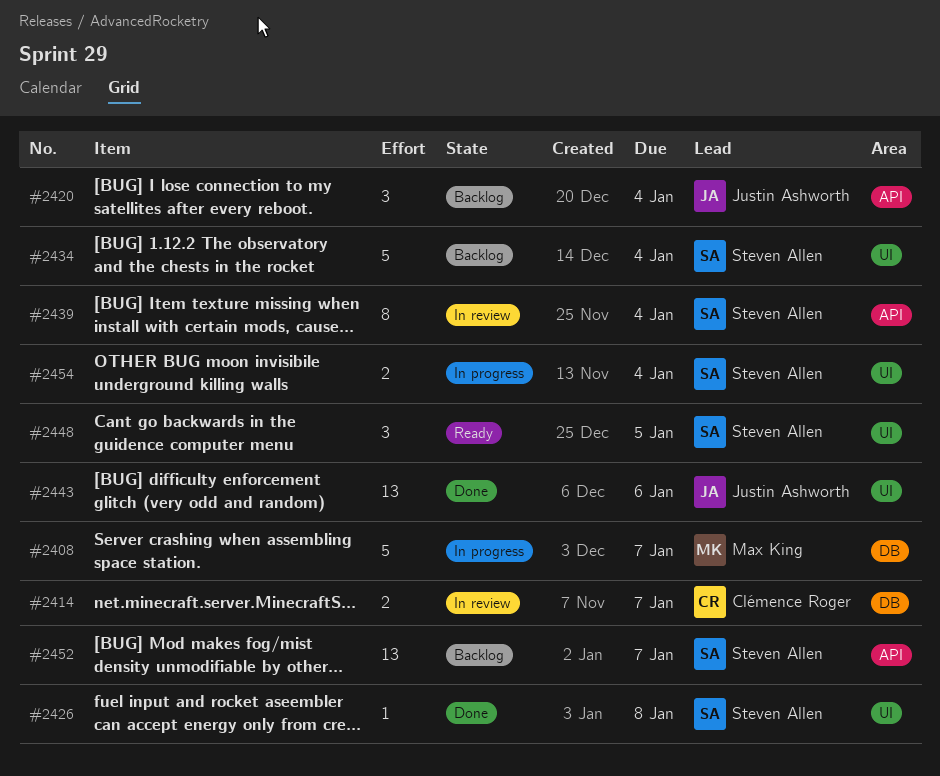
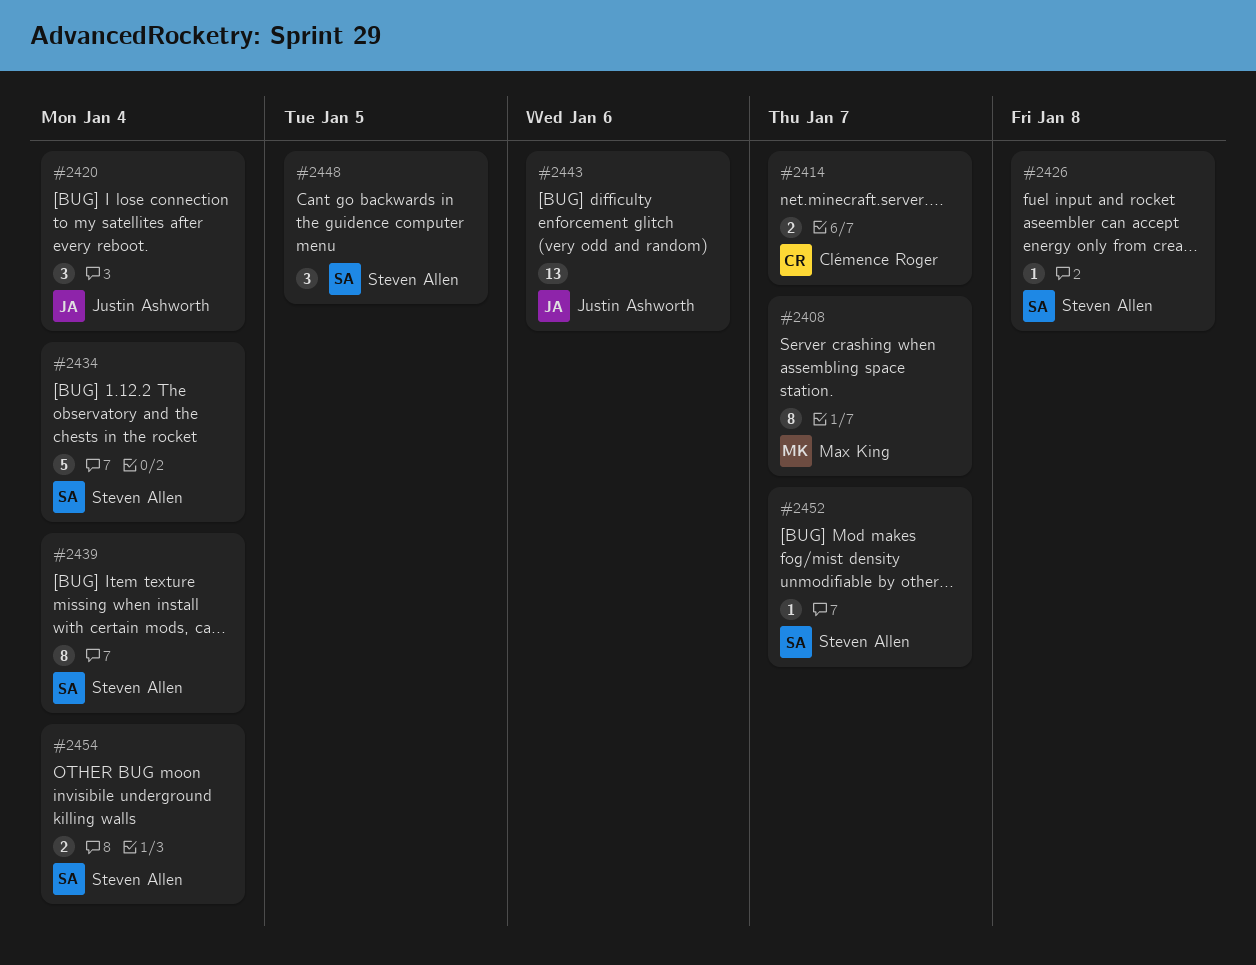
#2408, estimate: 5 -> 8
#2452, estimate: 13 -> 1

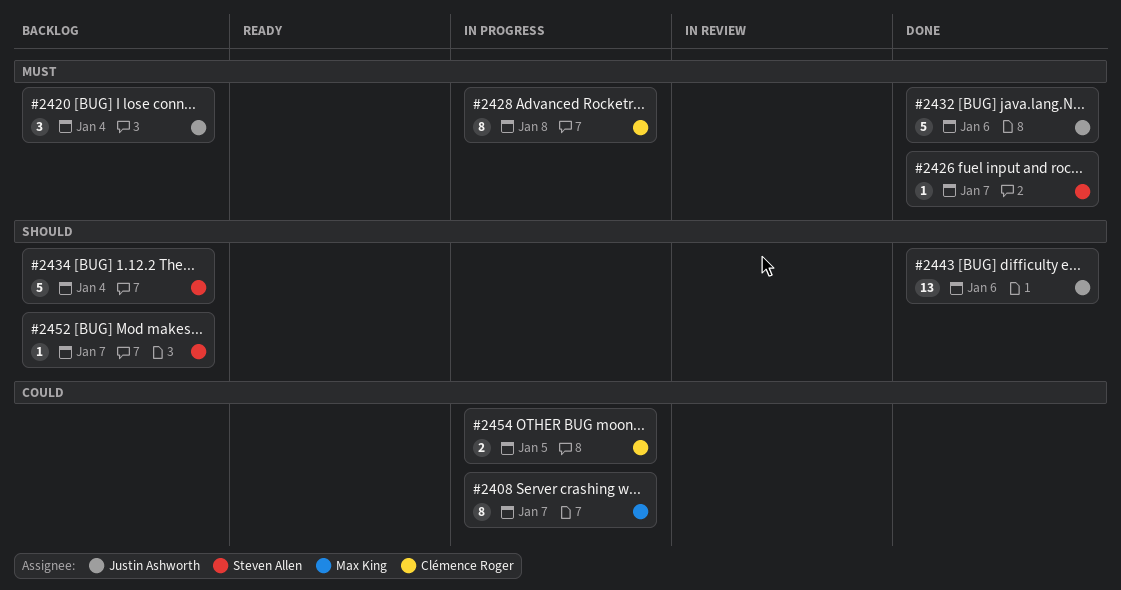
#2414: present -> none
#2426, due: Jan 8 -> Jan 7
#2428: none -> present
#2432: none -> present
#2439: present -> none
#2448: present -> none
#2454, owner: Steven Allen -> Clémence Roger
#2454, due: Jan 4 -> Jan 5

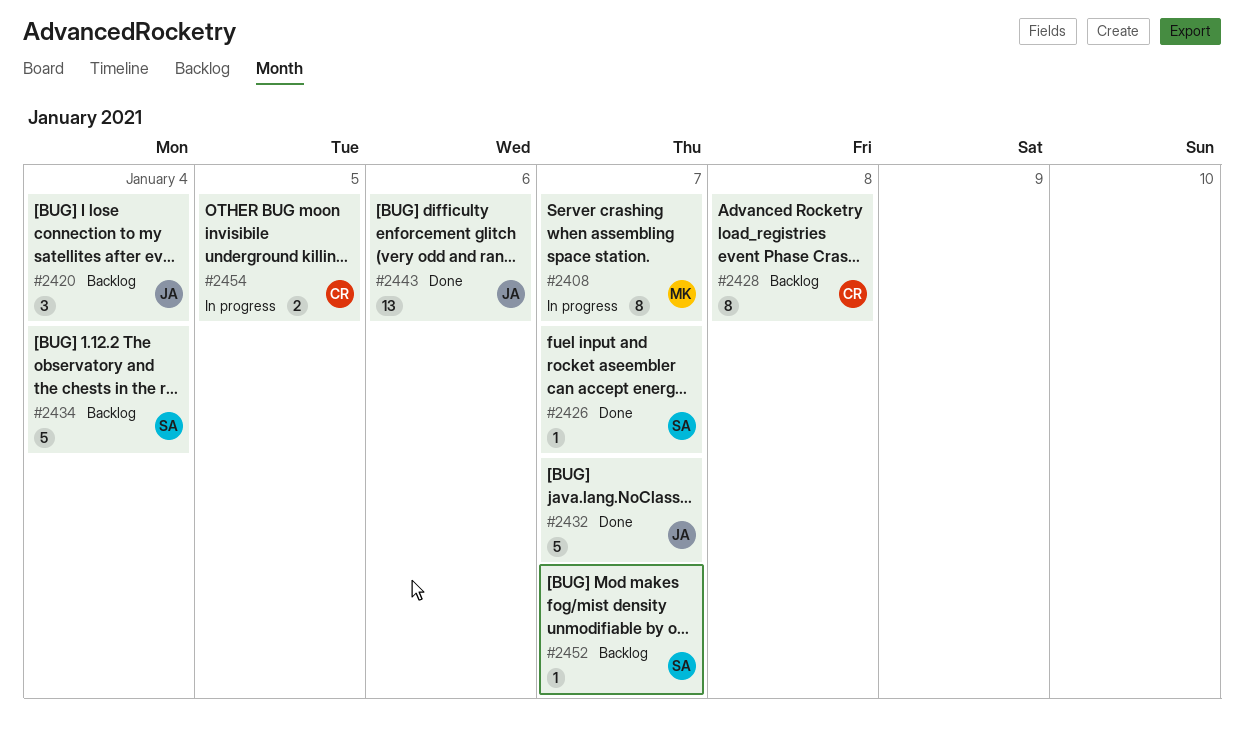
#2428, status: In progress -> Backlog
#2432, due: Jan 6 -> Jan 7

